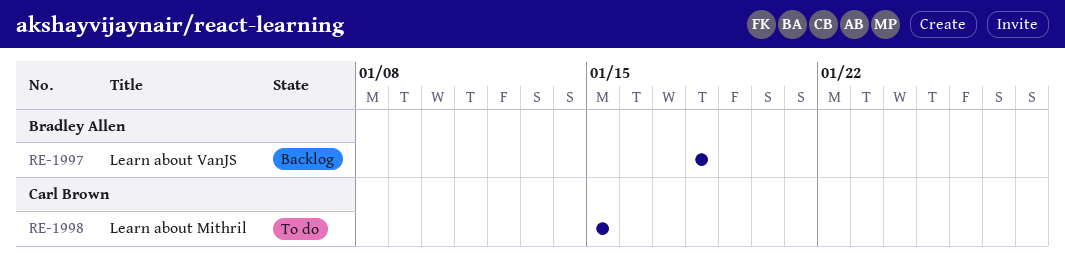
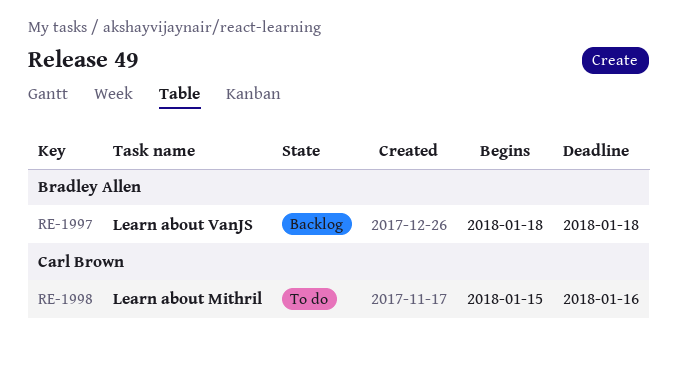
RE-1998, due: Jan 15 -> Jan 16

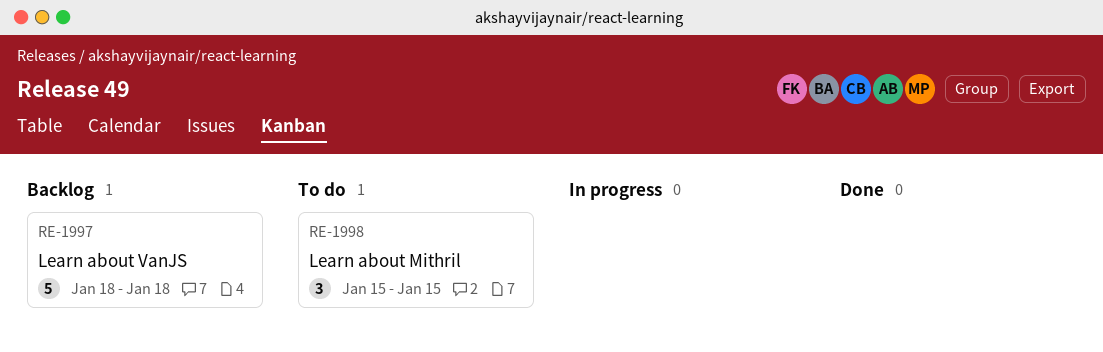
RE-1998, due: Jan 16 -> Jan 15

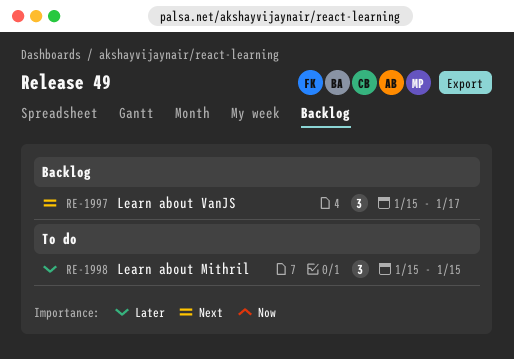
RE-1997, estimate: 5 -> 3
RE-1997, start: Jan 18 -> Jan 15
RE-1997, due: Jan 18 -> Jan 17

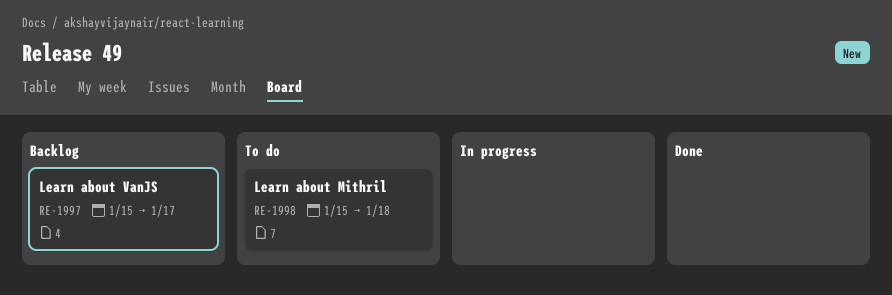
RE-1998, due: Jan 15 -> Jan 18

